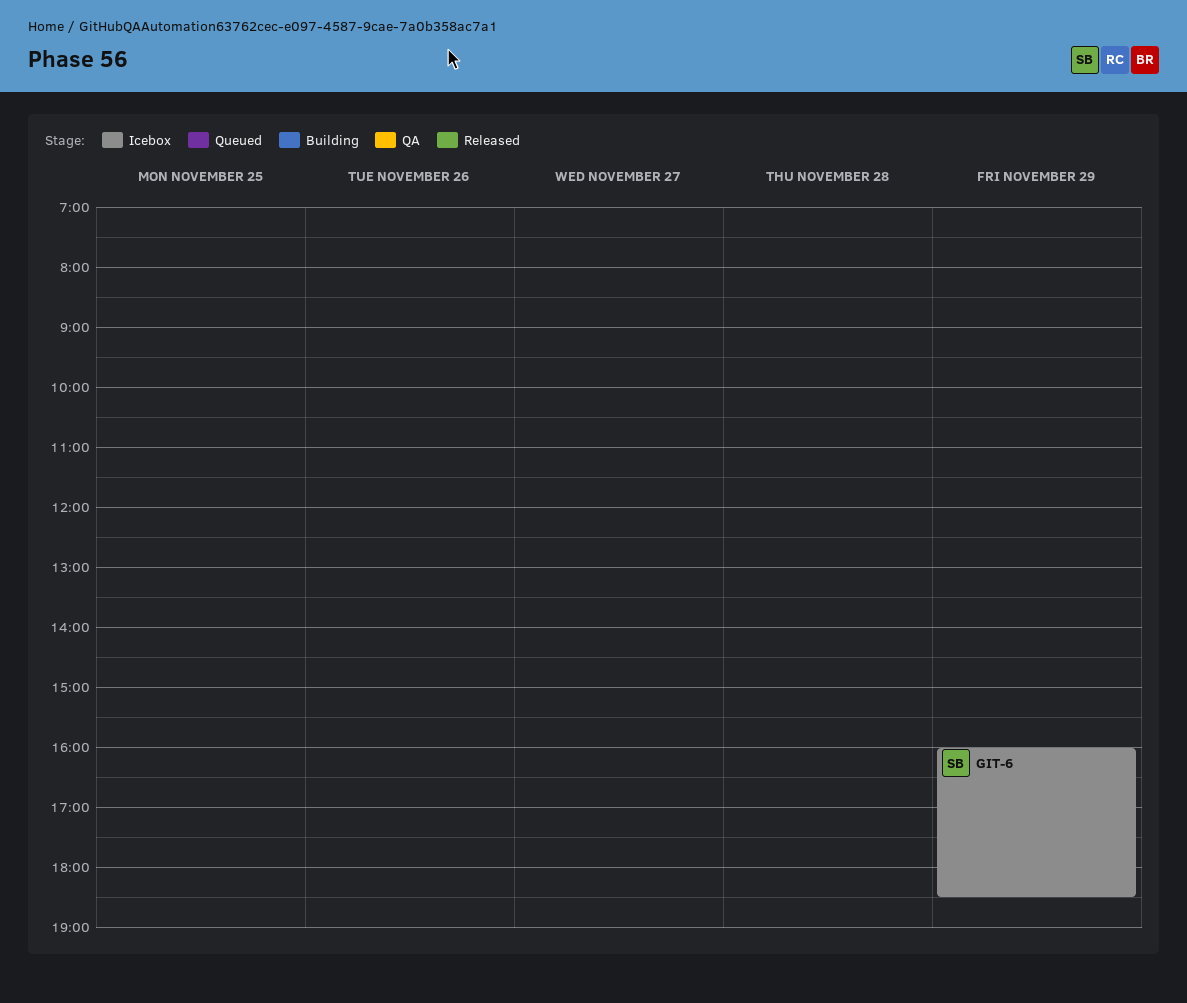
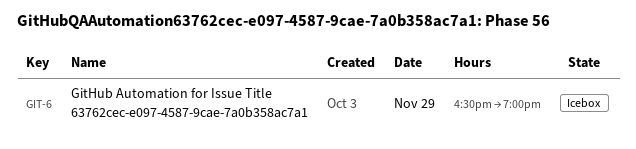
GIT-6, begins: 16:00 -> 16:30
GIT-6, ends: 18:30 -> 19:00

